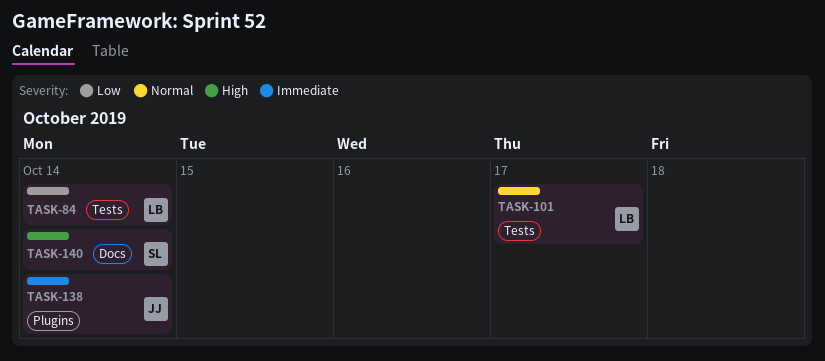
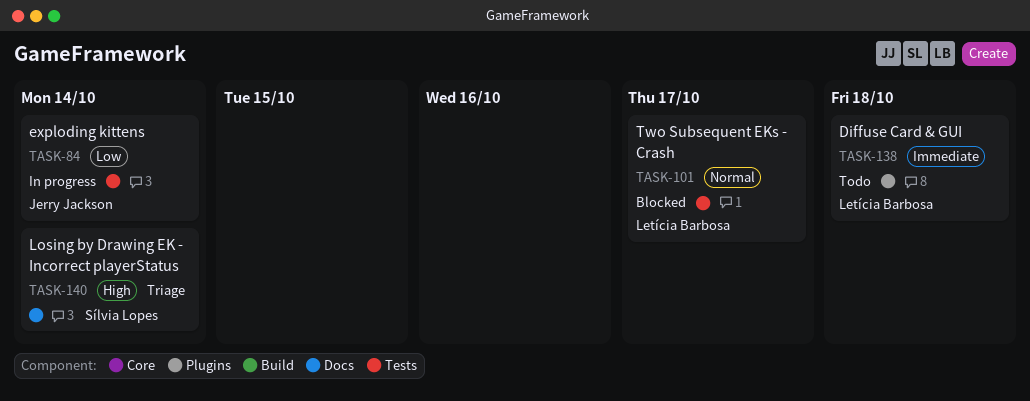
TASK-84, owner: Letícia Barbosa -> Jerry Jackson
TASK-138, owner: Jerry Jackson -> Letícia Barbosa
TASK-138, due: Oct 14 -> Oct 18

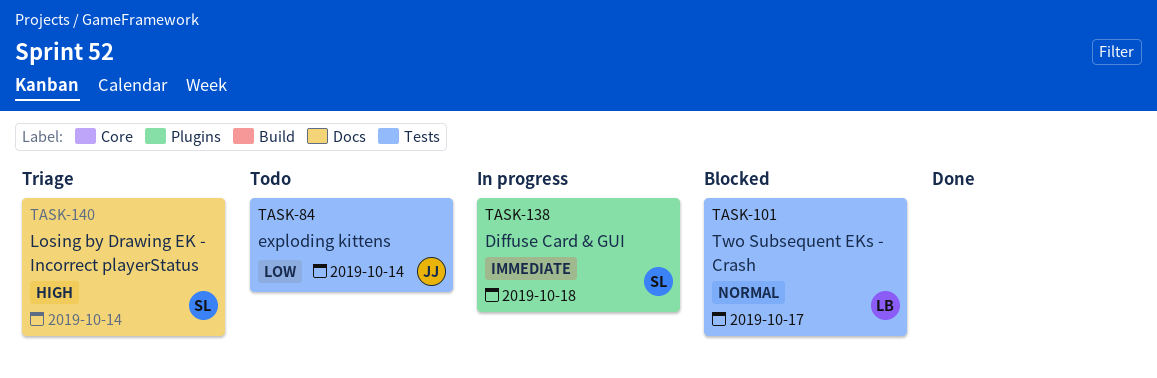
TASK-84, status: In progress -> Todo
TASK-138, status: Todo -> In progress
TASK-138, owner: Letícia Barbosa -> Sílvia Lopes

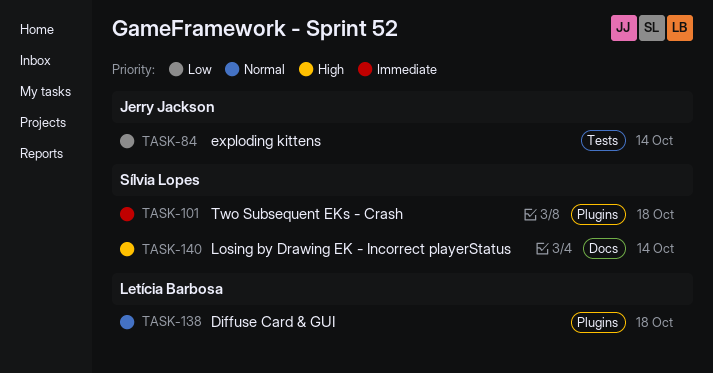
TASK-101, owner: Letícia Barbosa -> Sílvia Lopes
TASK-101, priority: Normal -> Immediate
TASK-101, label: Tests -> Plugins
TASK-101, due: Oct 17 -> Oct 18
TASK-138, owner: Sílvia Lopes -> Letícia Barbosa
TASK-138, priority: Immediate -> Normal

